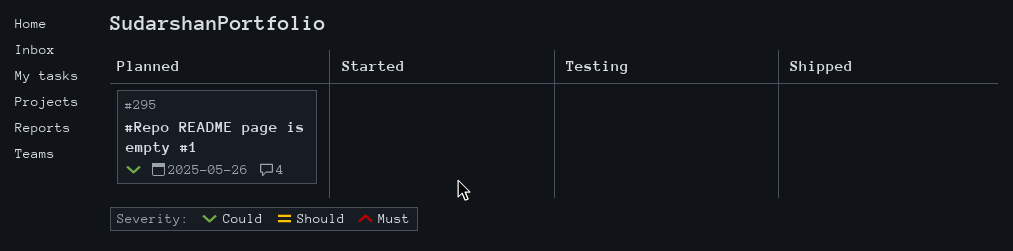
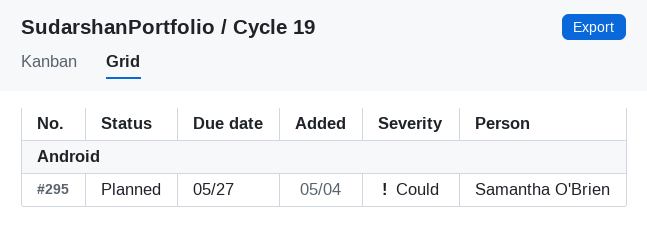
#295, due: May 26 -> May 27

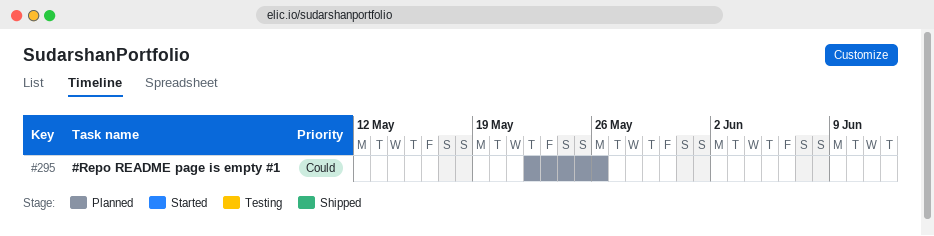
#295, due: May 27 -> May 26

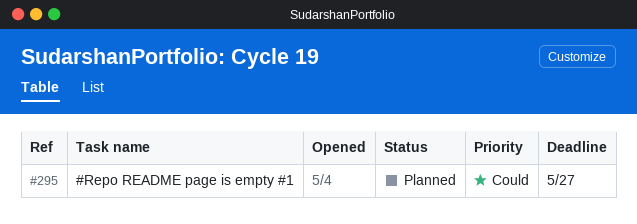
#295, due: May 26 -> May 27

